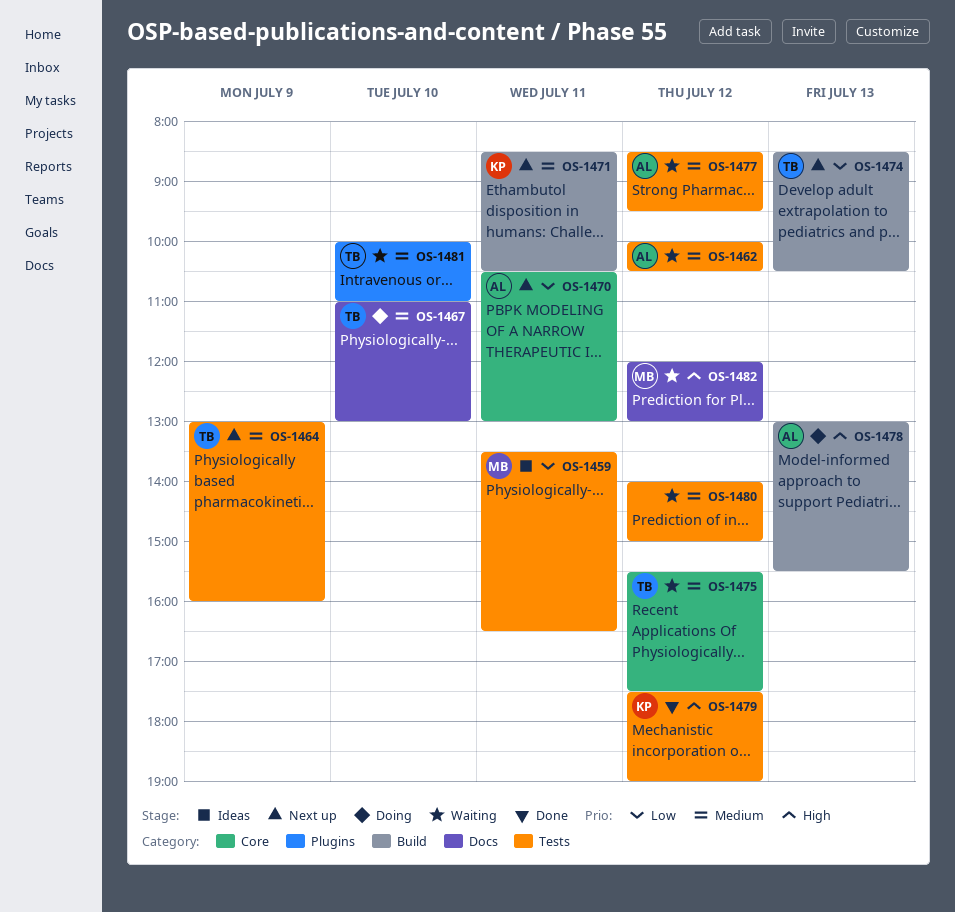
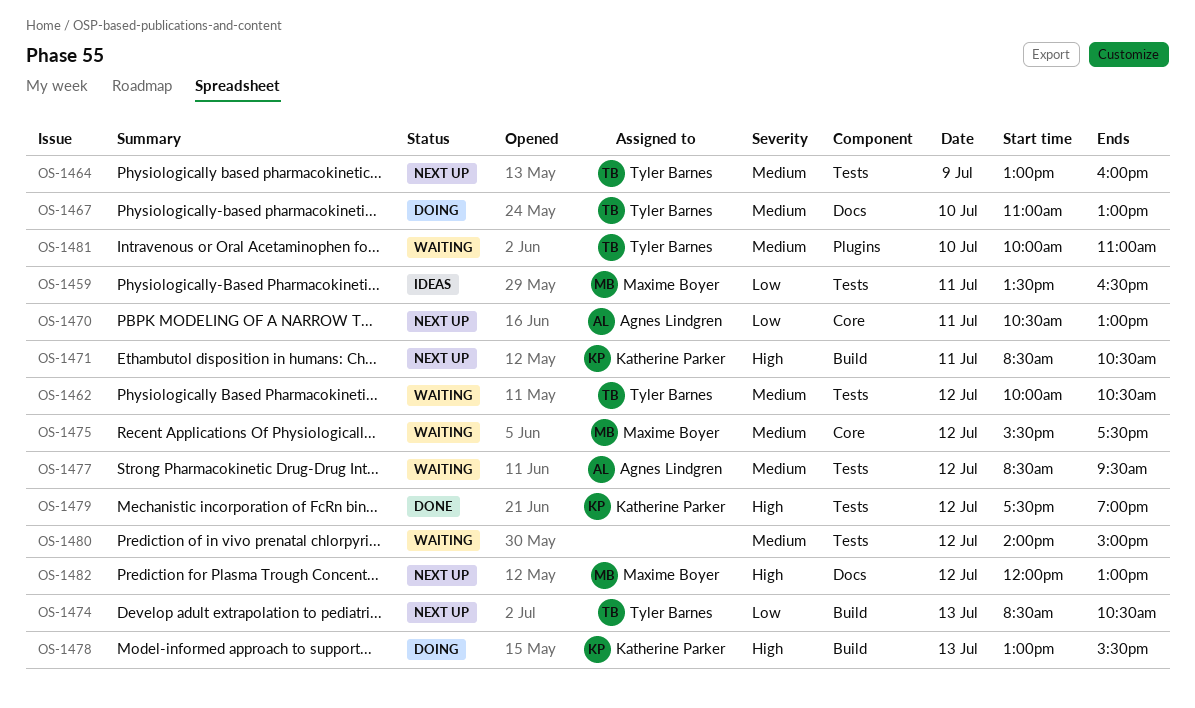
OS-1462, owner: Agnes Lindgren -> Tyler Barnes
OS-1471, priority: Medium -> High
OS-1475, owner: Tyler Barnes -> Maxime Boyer
OS-1478, owner: Agnes Lindgren -> Katherine Parker
OS-1482, status: Waiting -> Next up

